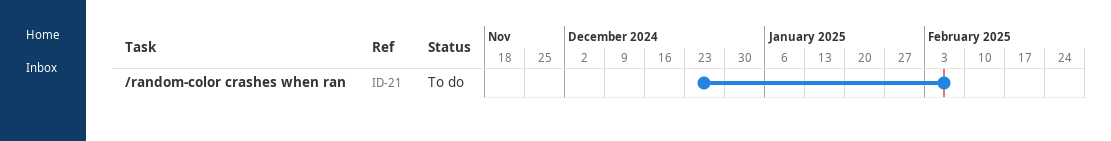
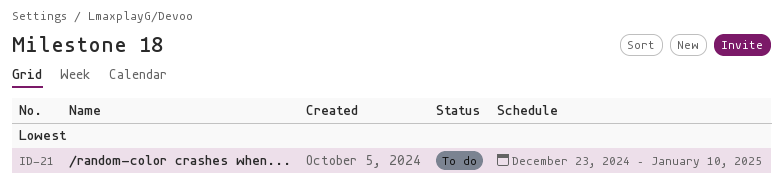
ID-21, due: Feb 7 -> Jan 10

